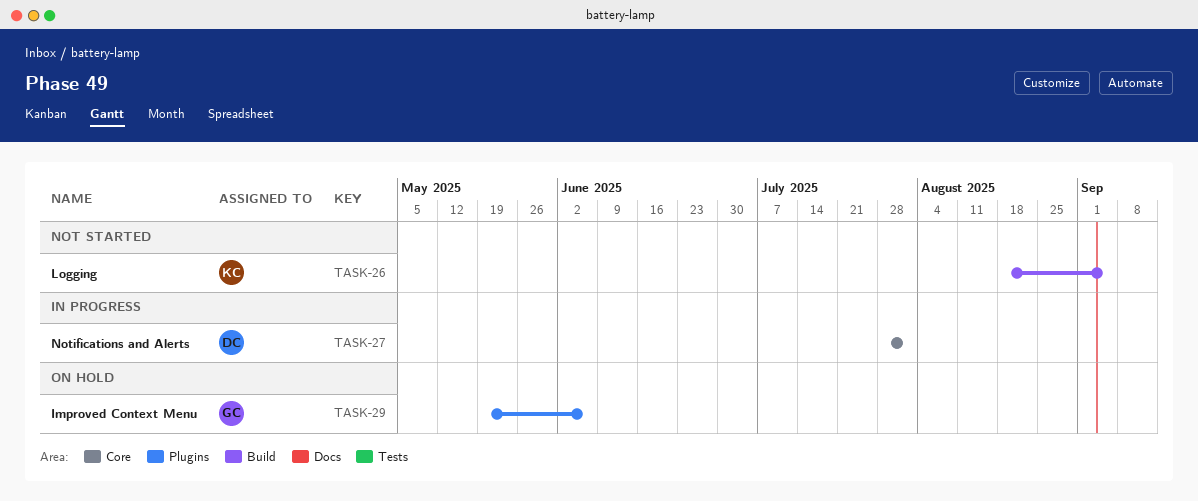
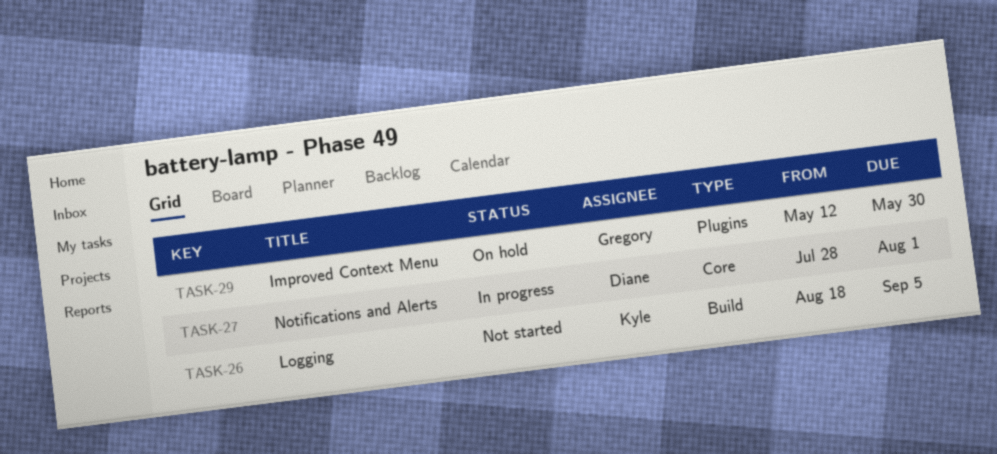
TASK-29, start: May 19 -> May 12
TASK-29, due: Jun 6 -> May 30

